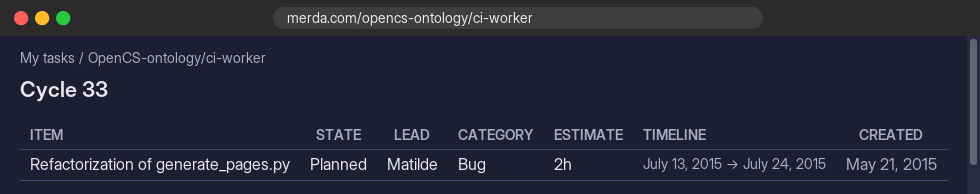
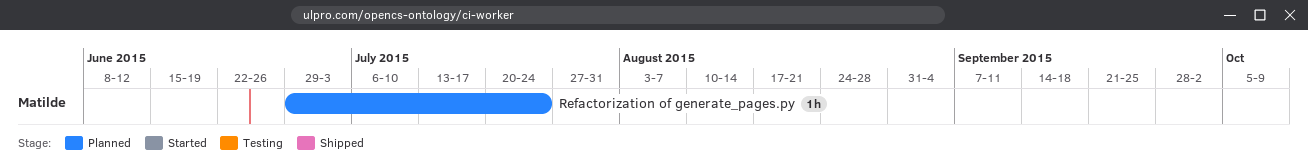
Refactorization of generate_pages.py, estimate: 2h -> 1h
Refactorization of generate_pages.py, start: Jul 13 -> Jun 29

